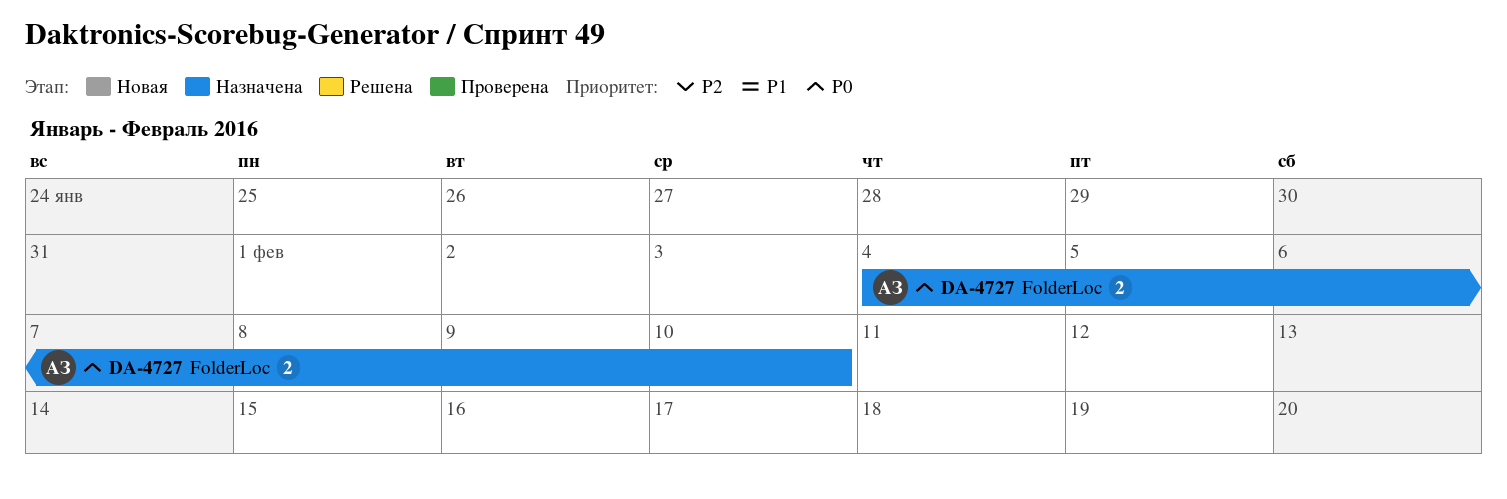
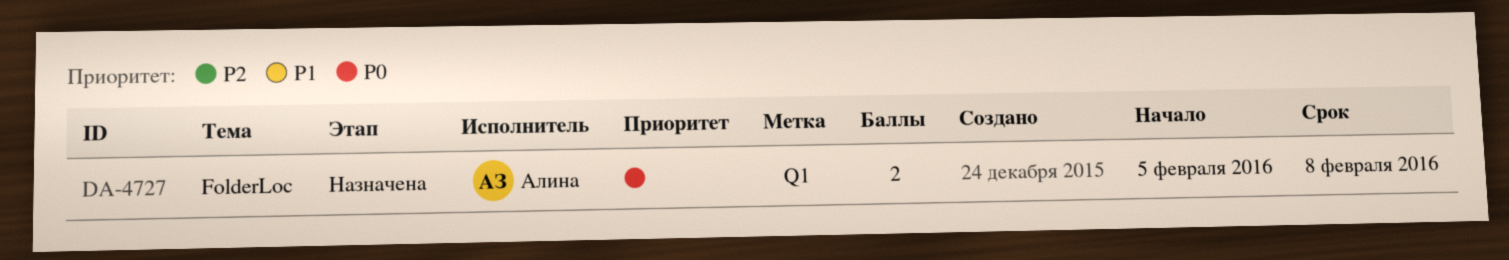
DA-4727, start: Feb 4 -> Feb 5
DA-4727, due: Feb 10 -> Feb 8

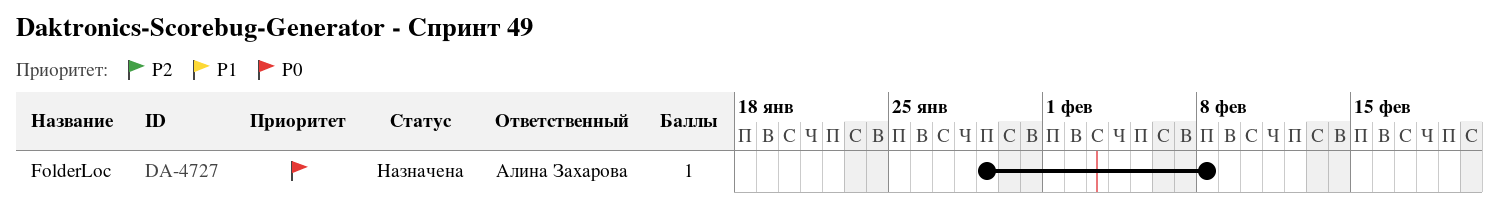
DA-4727, estimate: 2 -> 1
DA-4727, start: Feb 5 -> Jan 29

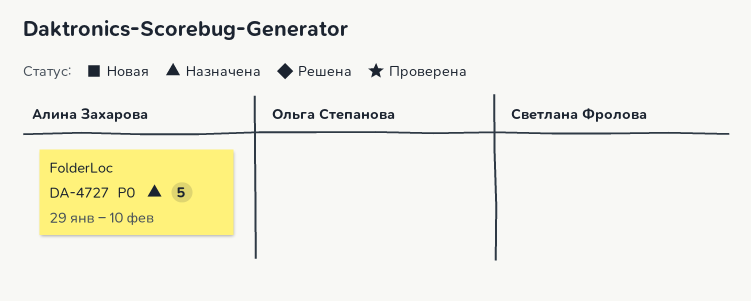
DA-4727, estimate: 1 -> 5
DA-4727, due: Feb 8 -> Feb 10

